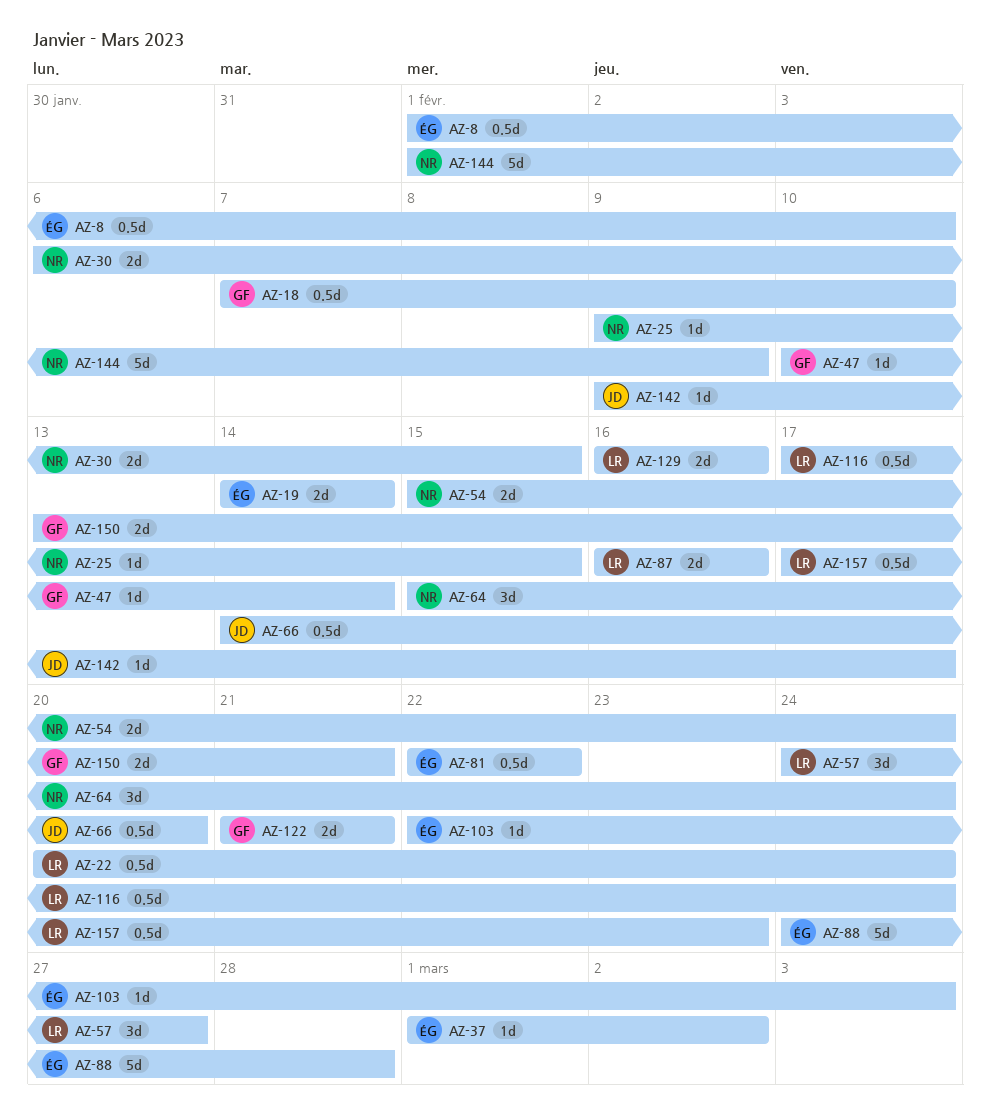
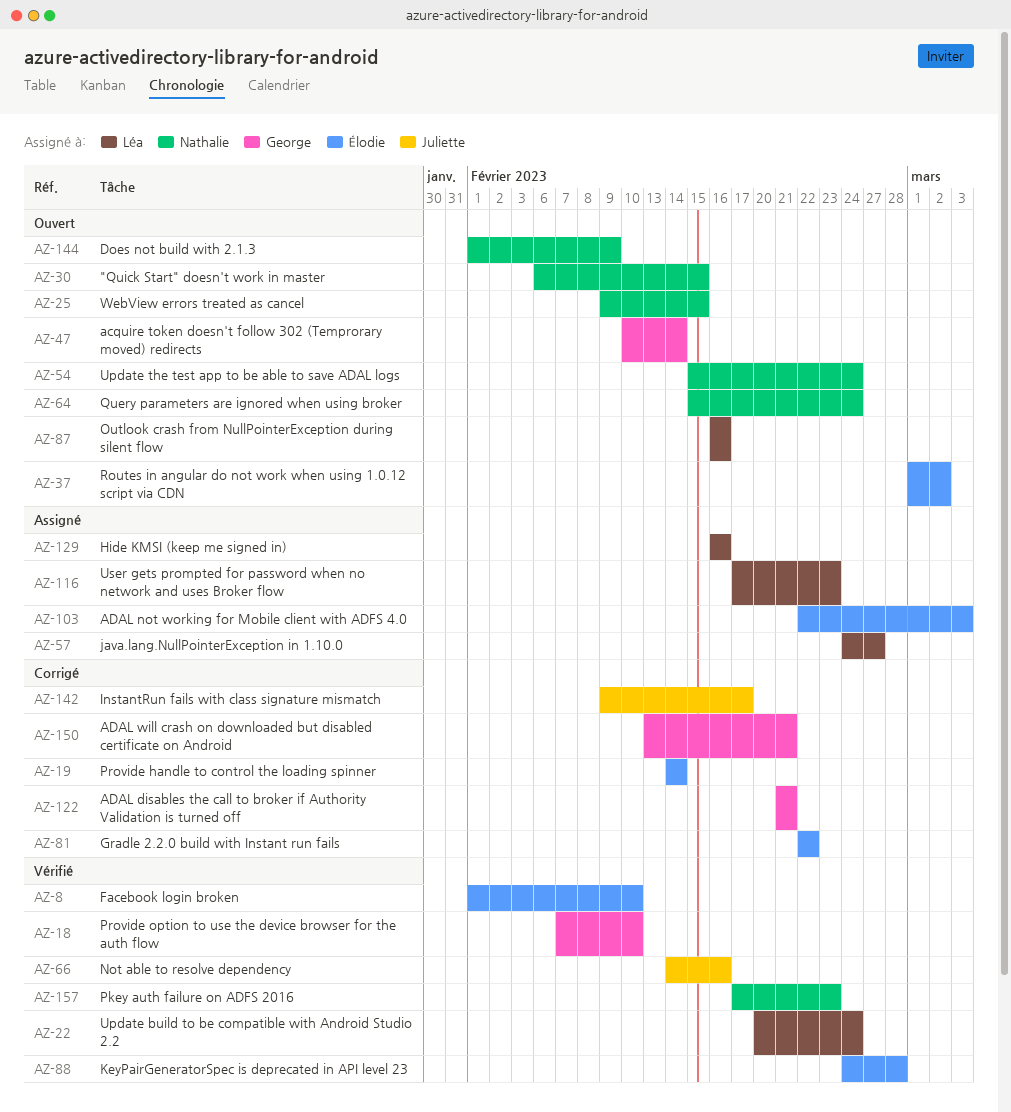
AZ-66, due: Feb 20 -> Feb 16
AZ-116, due: Feb 24 -> Feb 23
AZ-157, owner: Léa -> Nathalie

